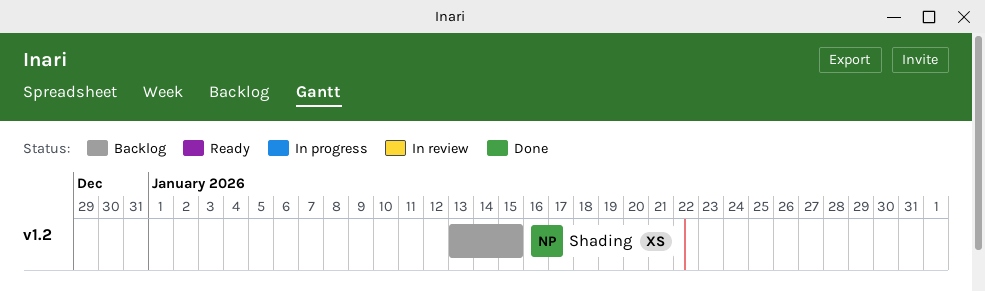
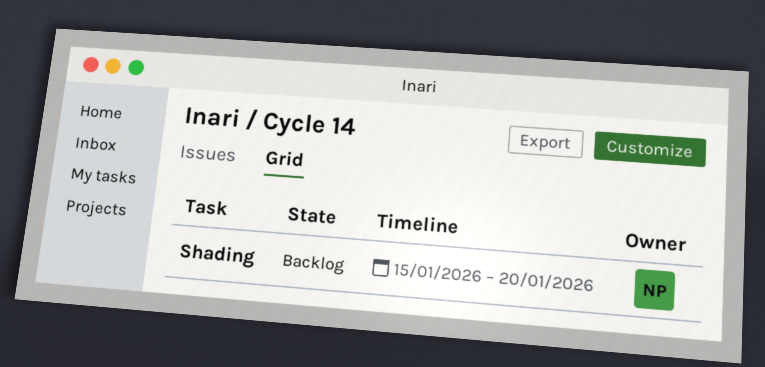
Shading, start: Jan 13 -> Jan 15
Shading, due: Jan 15 -> Jan 20

